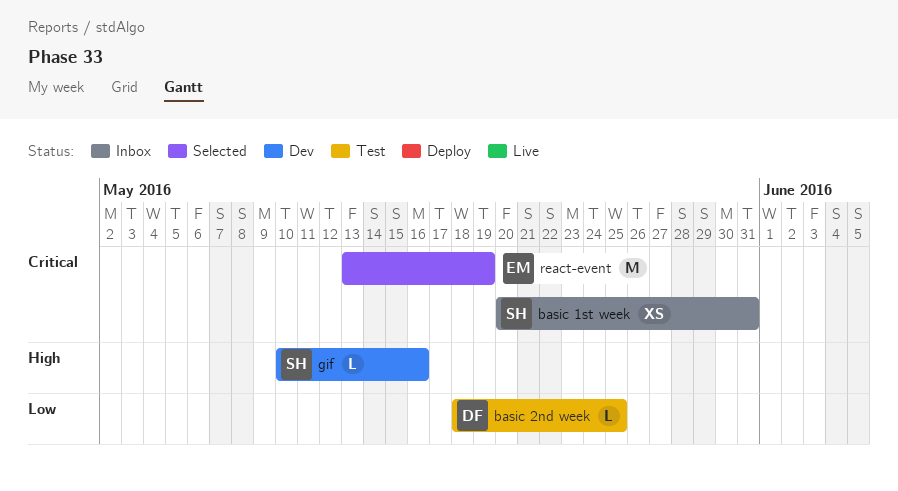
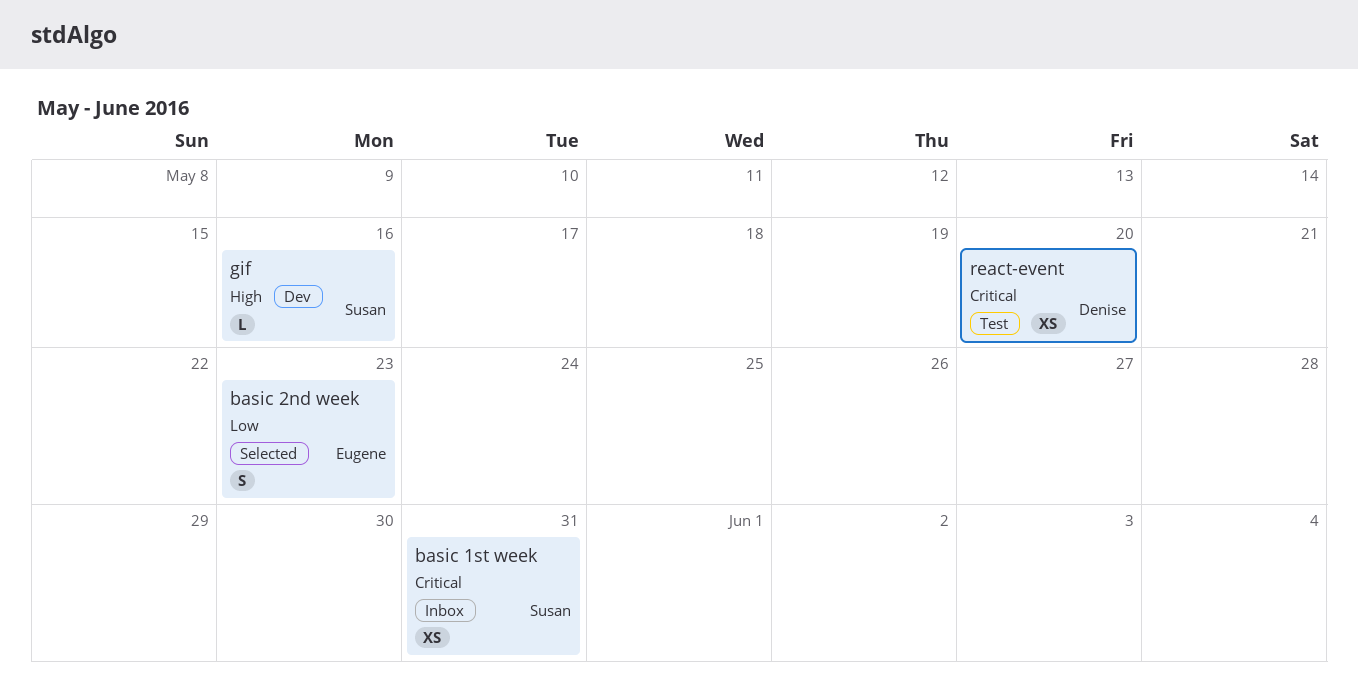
basic 2nd week, status: Test -> Selected
basic 2nd week, owner: Denise -> Eugene
basic 2nd week, estimate: L -> S
basic 2nd week, due: May 25 -> May 23
react-event, status: Selected -> Test
react-event, owner: Eugene -> Denise
react-event, estimate: M -> XS
react-event, due: May 19 -> May 20

